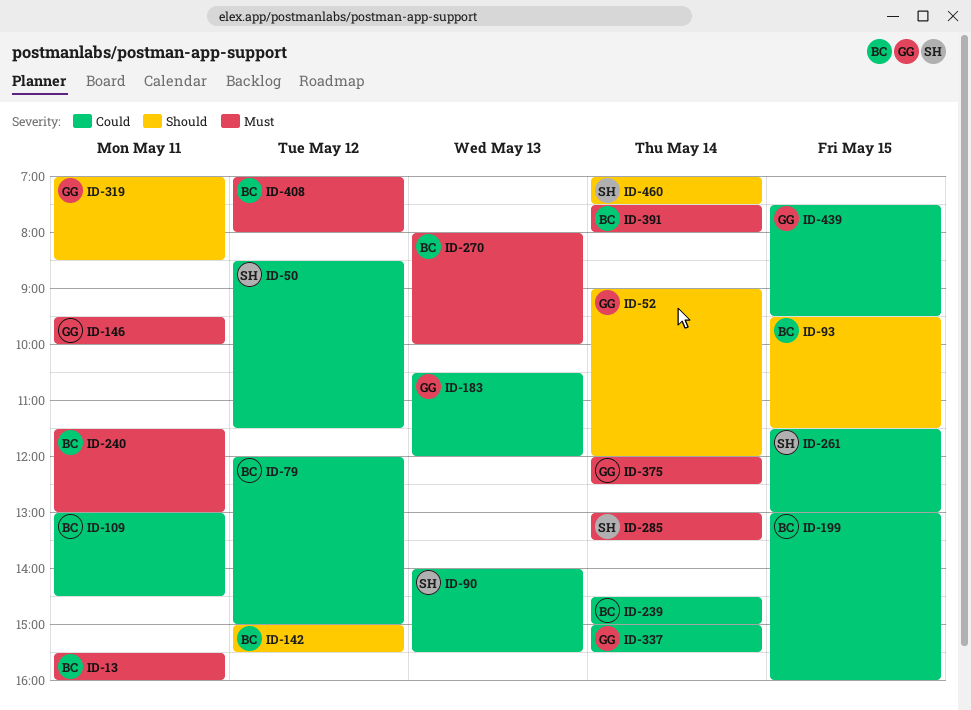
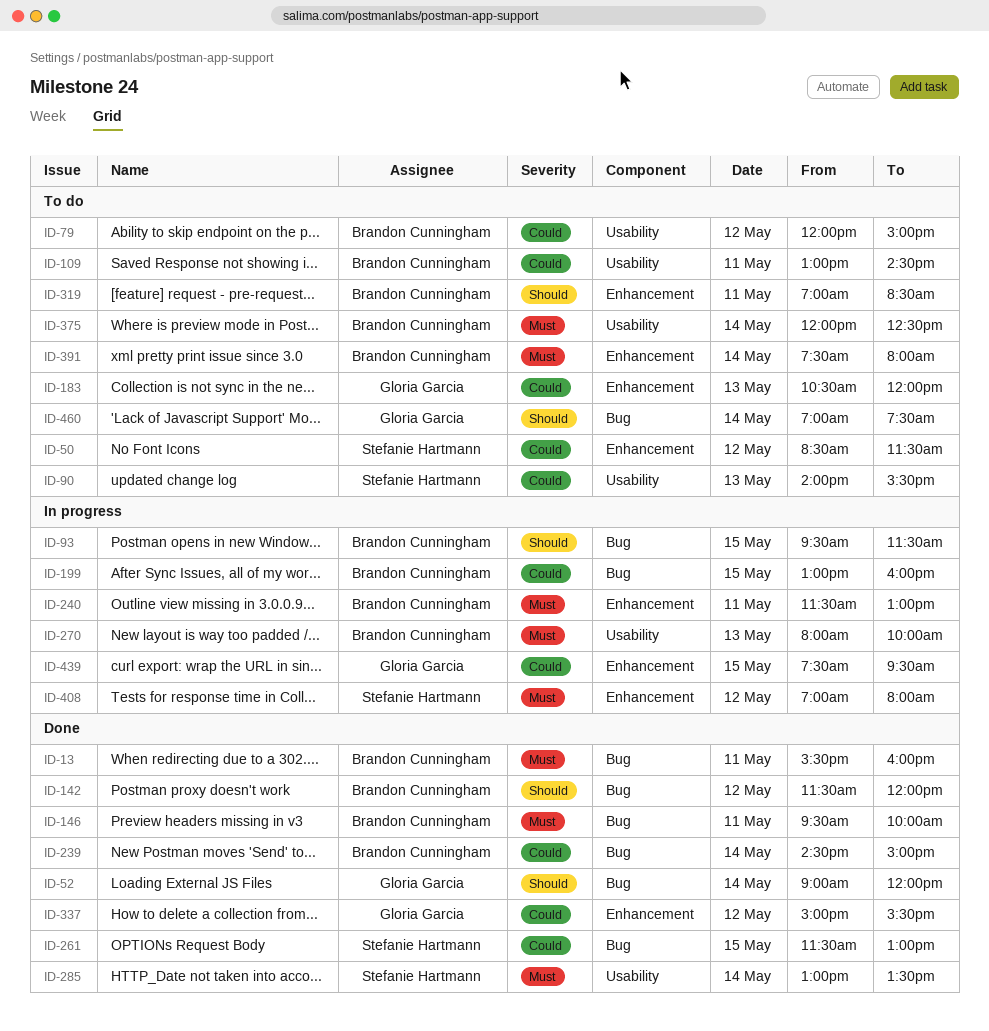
ID-142, begins: 15:00 -> 11:30
ID-142, ends: 15:30 -> 12:00
ID-146, owner: Gloria Garcia -> Brandon Cunningham
ID-319, owner: Gloria Garcia -> Brandon Cunningham
ID-337, day: May 14 -> May 12
ID-375, owner: Gloria Garcia -> Brandon Cunningham
ID-408, owner: Brandon Cunningham -> Stefanie Hartmann
ID-460, owner: Stefanie Hartmann -> Gloria Garcia

